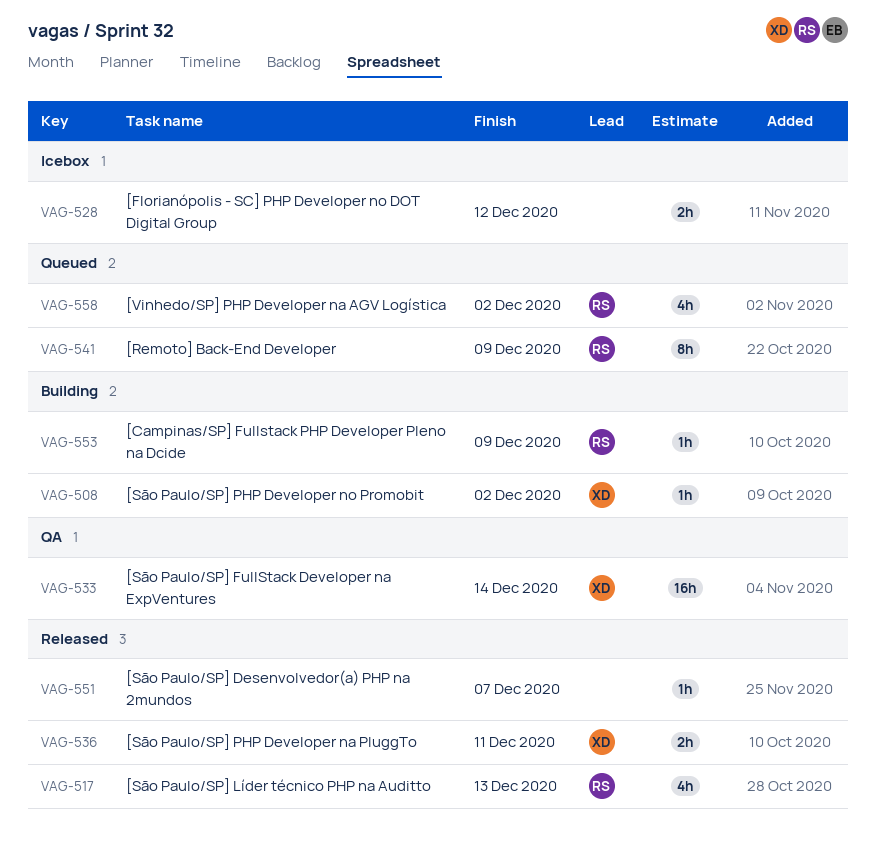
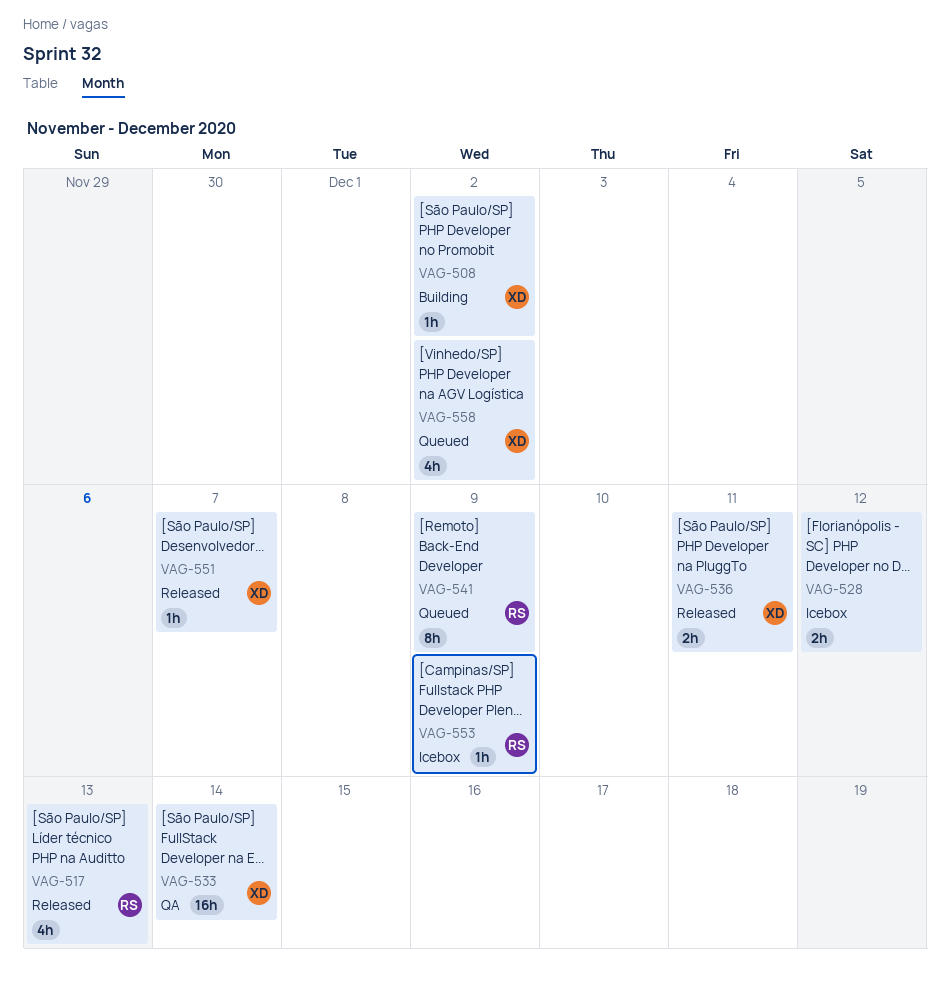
VAG-551, owner: none -> XD
VAG-553, status: Building -> Icebox
VAG-558, owner: RS -> XD

